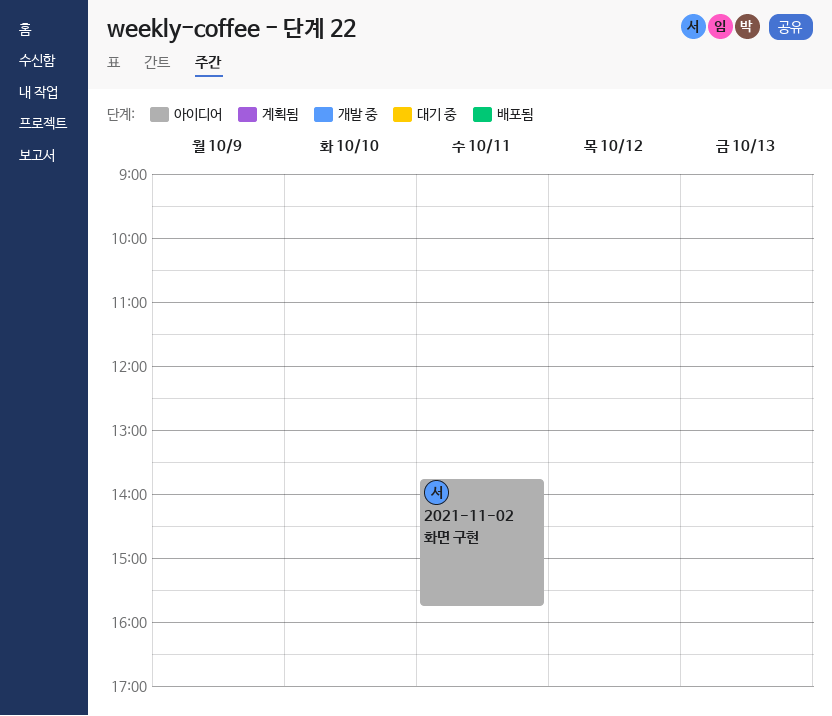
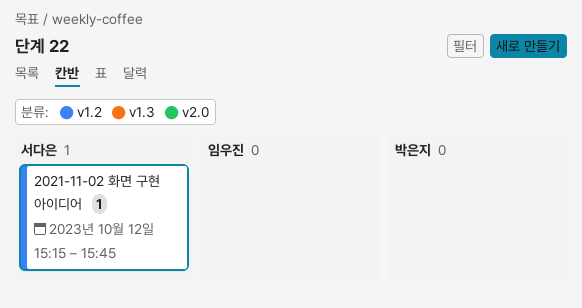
2021-11-02 화면 구현, day: Oct 11 -> Oct 12
2021-11-02 화면 구현, begins: 13:45 -> 15:15

